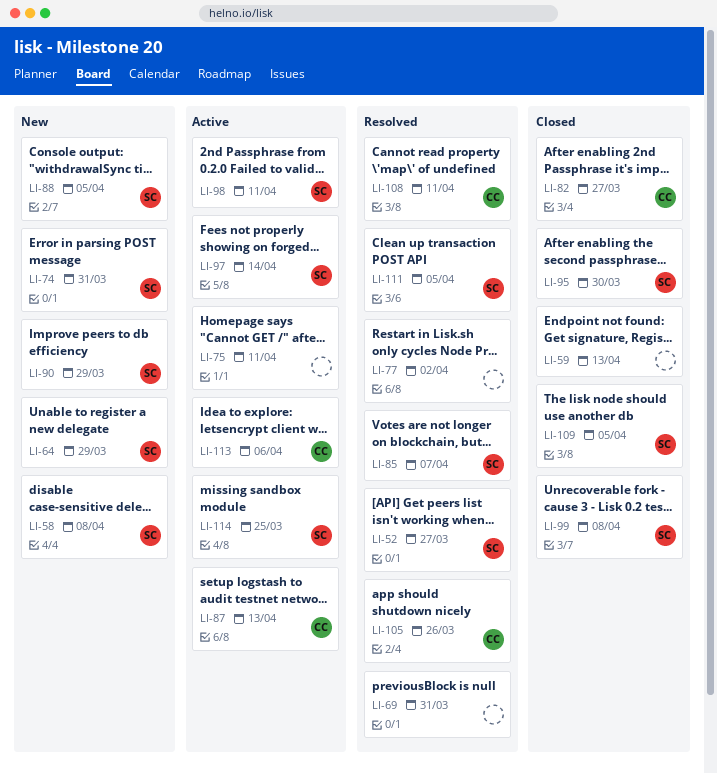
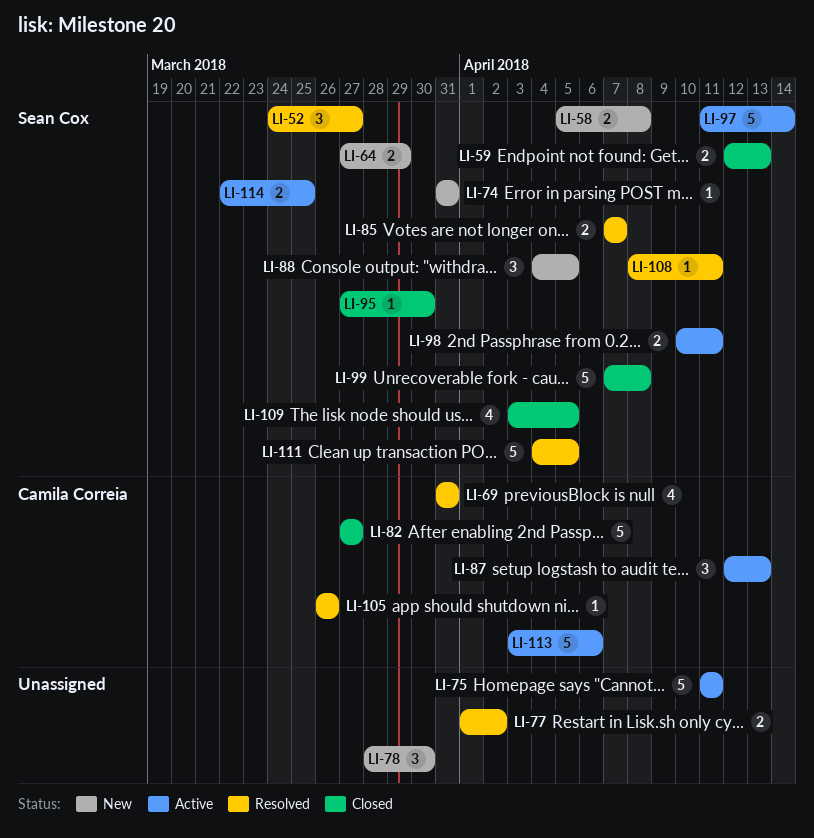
LI-59, owner: none -> Sean Cox
LI-69, owner: none -> Camila Correia
LI-78: none -> present
LI-90: present -> none
LI-108, owner: Camila Correia -> Sean Cox

